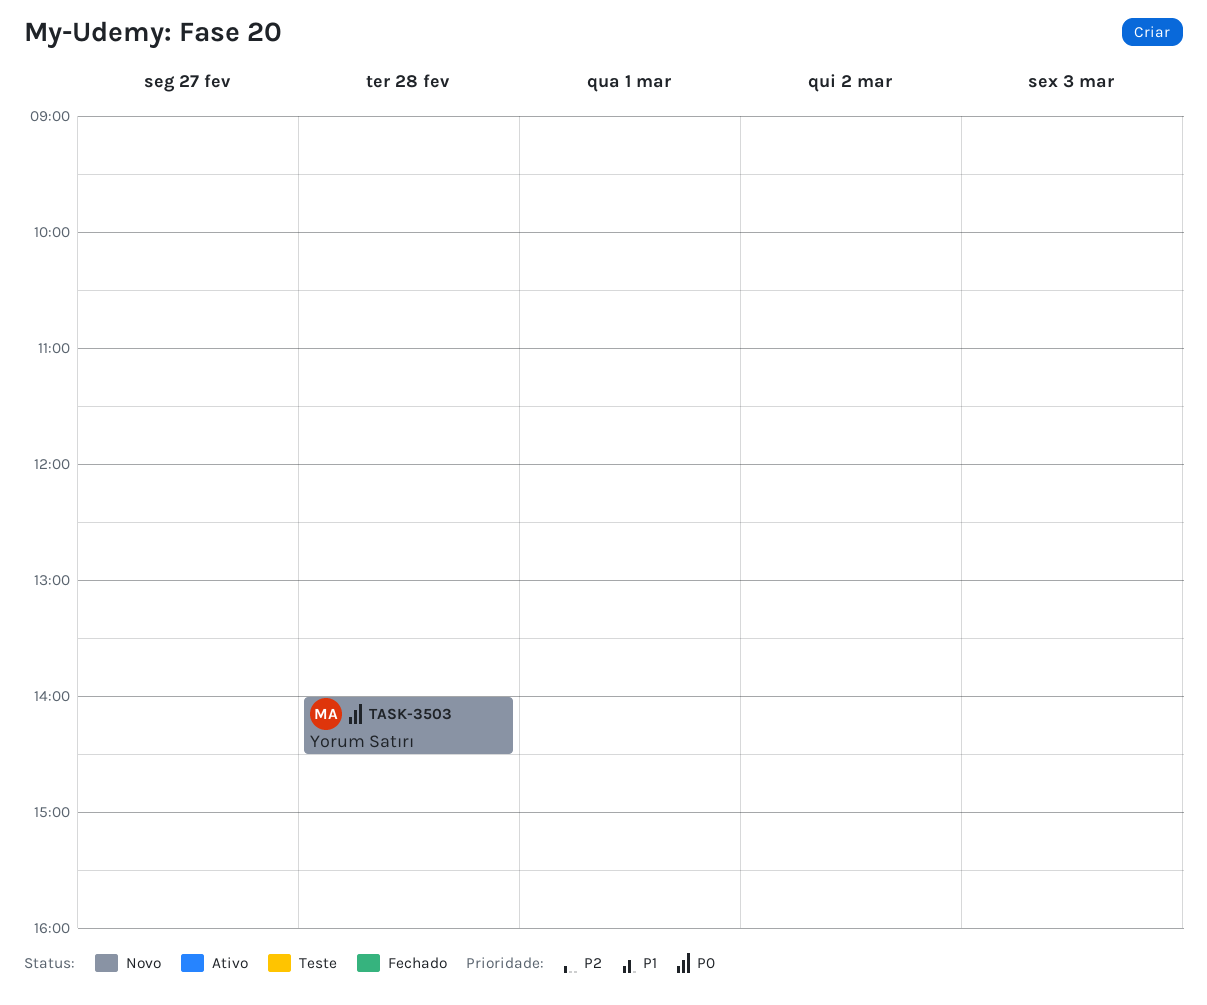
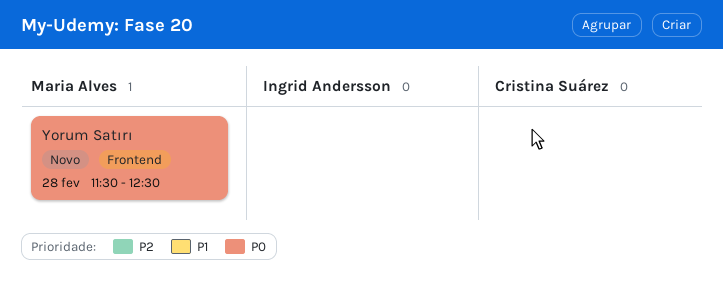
Yorum Satırı, begins: 14:00 -> 11:30
Yorum Satırı, ends: 14:30 -> 12:30

